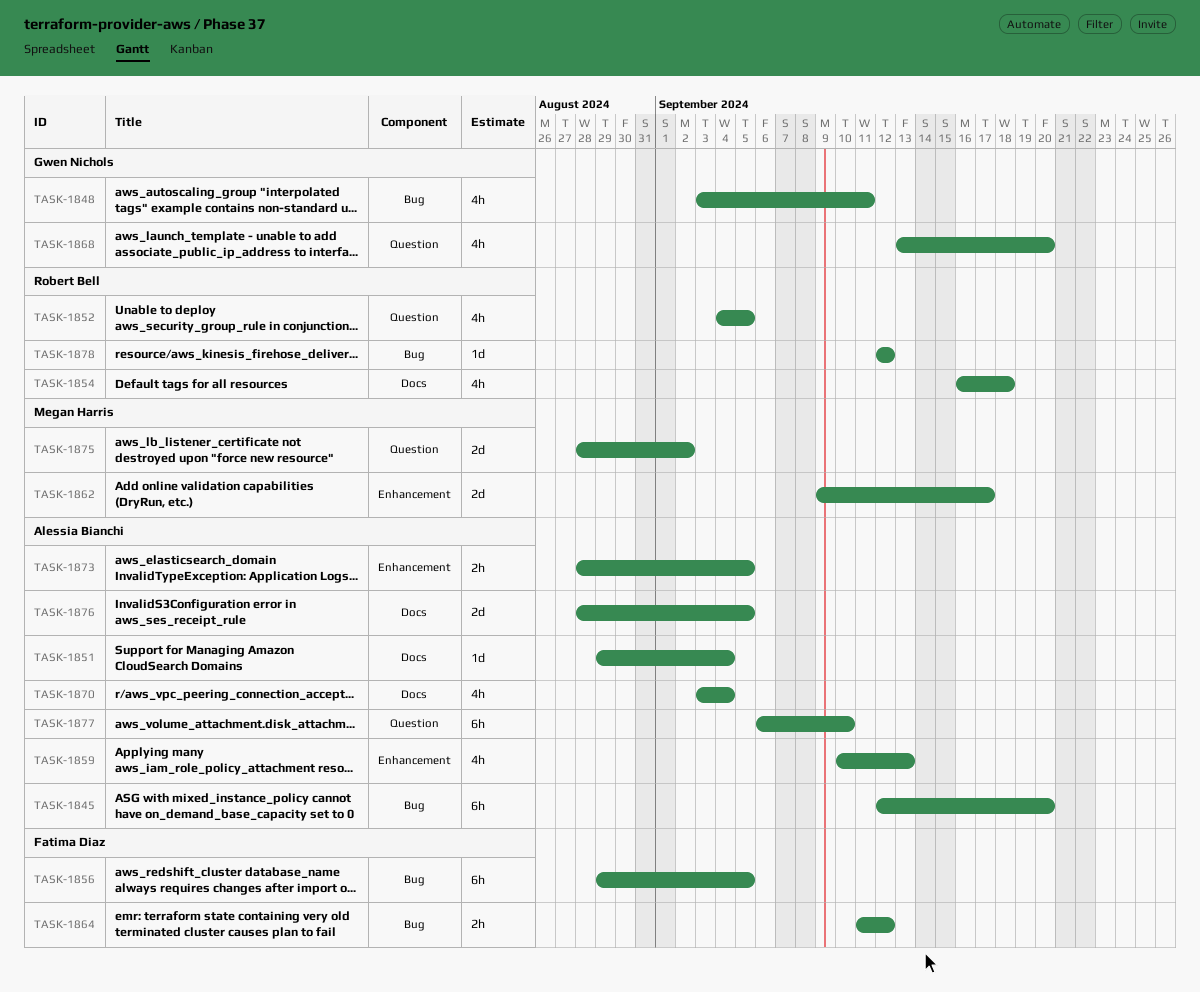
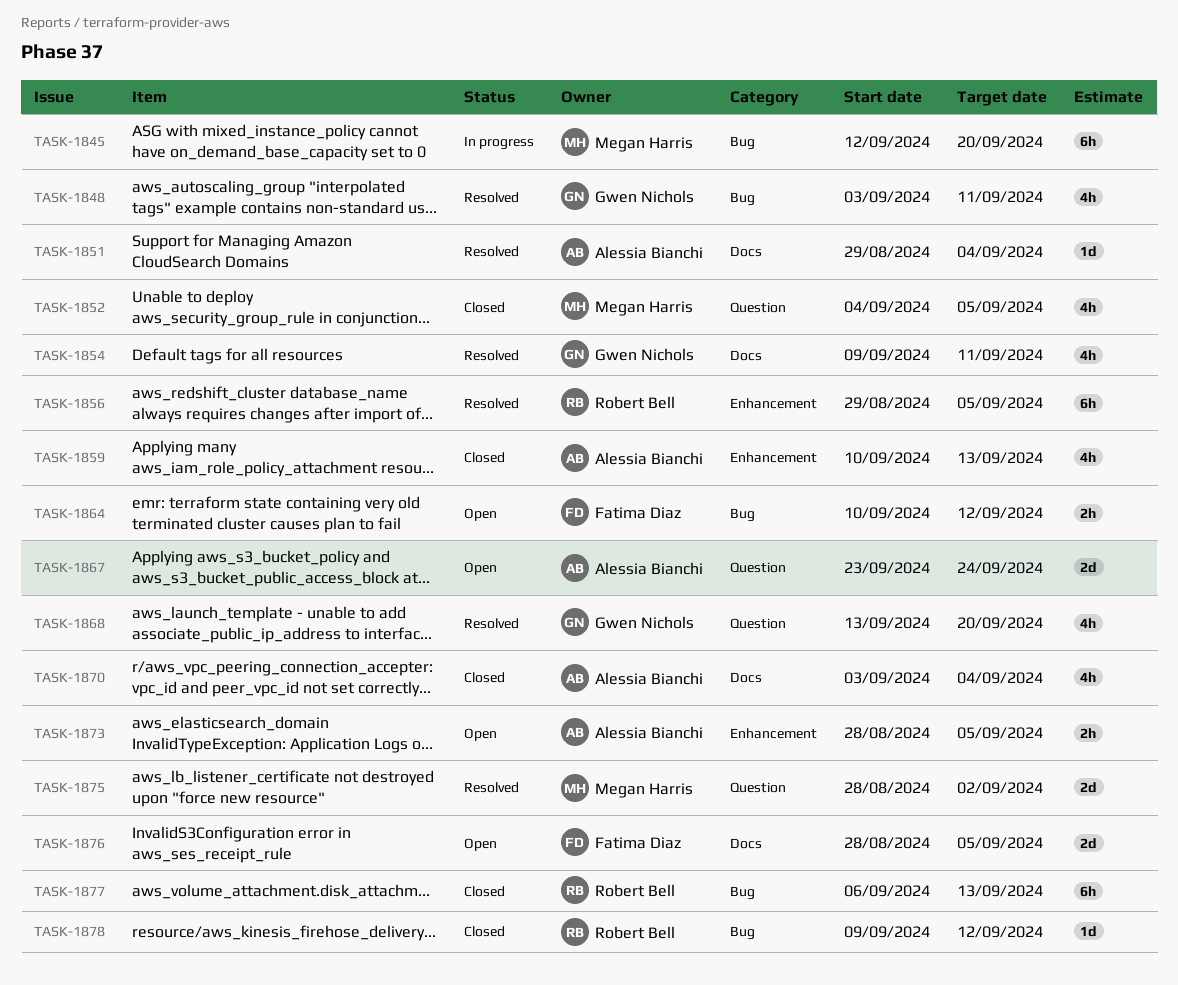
TASK-1845, owner: Alessia Bianchi -> Megan Harris
TASK-1852, owner: Robert Bell -> Megan Harris
TASK-1854, owner: Robert Bell -> Gwen Nichols
TASK-1854, start: Sep 16 -> Sep 9
TASK-1854, due: Sep 18 -> Sep 11
TASK-1856, owner: Fatima Diaz -> Robert Bell
TASK-1856, label: Bug -> Enhancement
TASK-1862: present -> none
TASK-1864, start: Sep 11 -> Sep 10
TASK-1867: none -> present
TASK-1876, owner: Alessia Bianchi -> Fatima Diaz
TASK-1877, owner: Alessia Bianchi -> Robert Bell
TASK-1877, label: Question -> Bug
TASK-1877, due: Sep 10 -> Sep 13
TASK-1878, start: Sep 12 -> Sep 9

